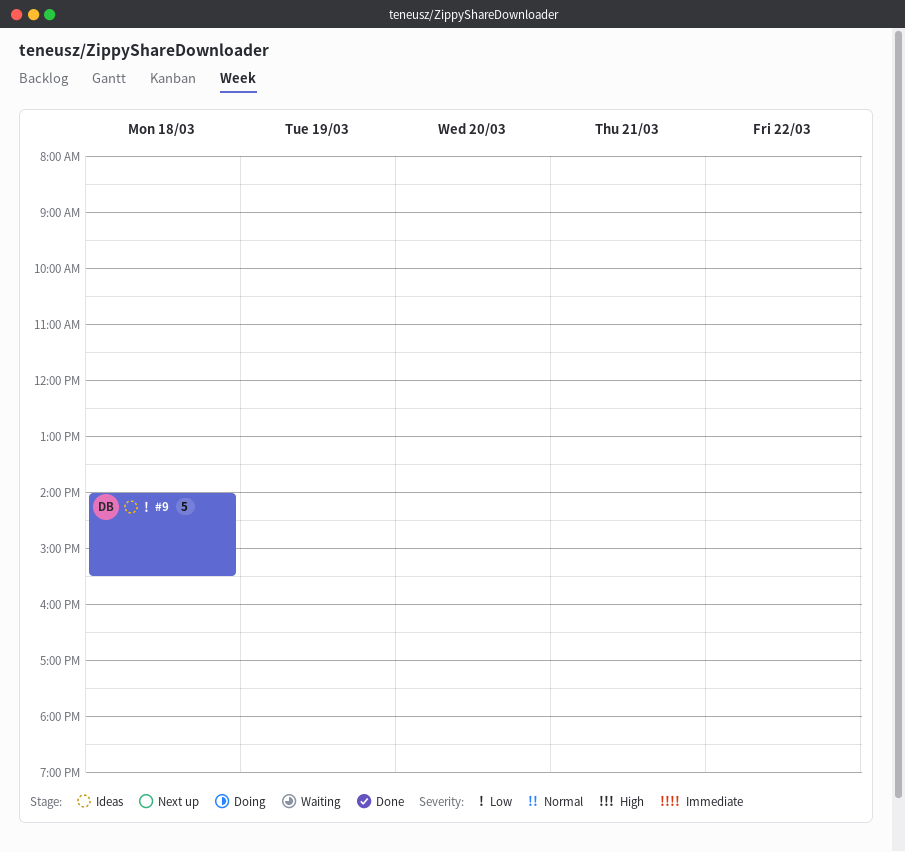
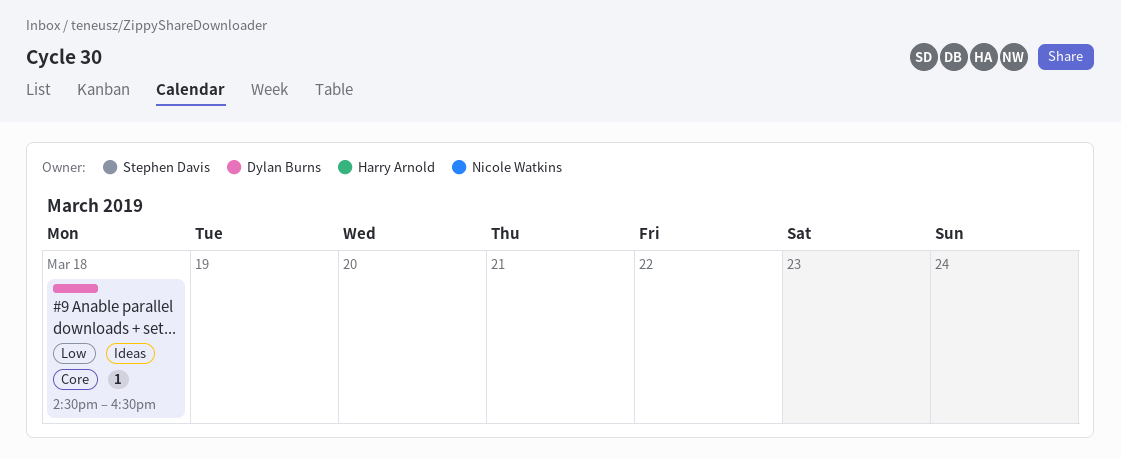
#9, estimate: 5 -> 1
#9, begins: 14:00 -> 14:30
#9, ends: 15:30 -> 16:30

